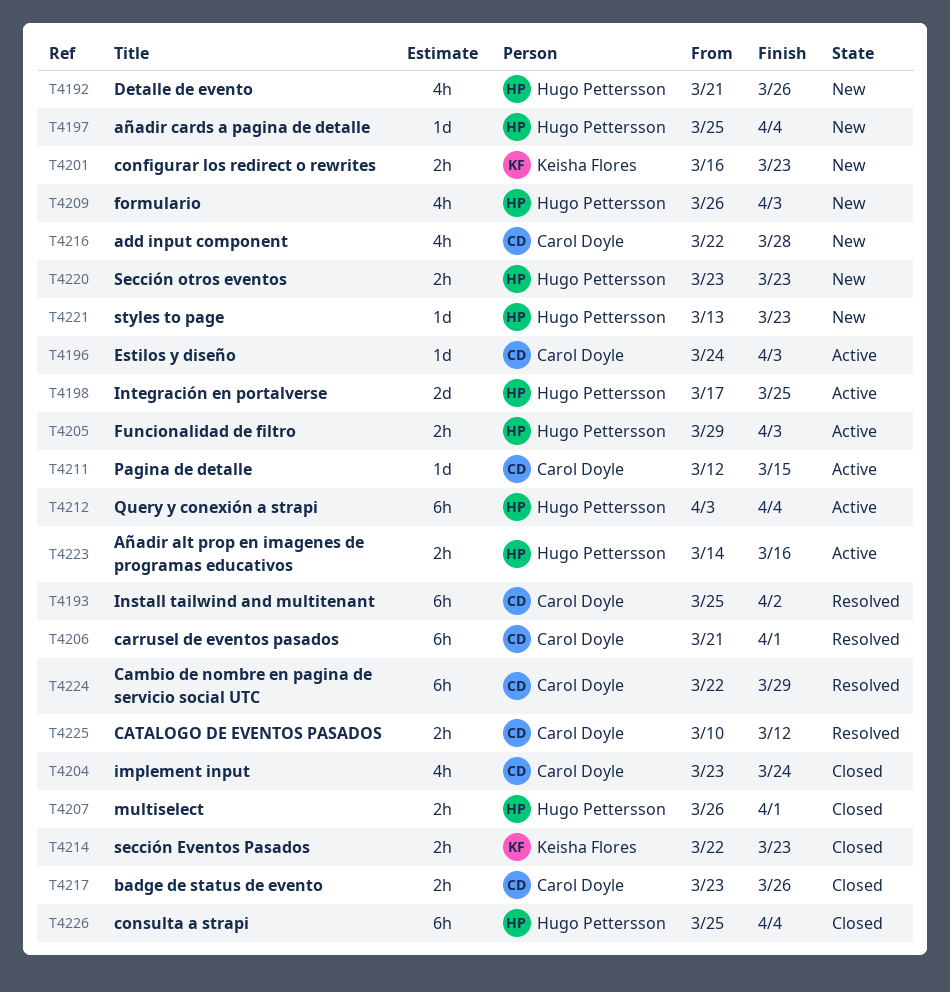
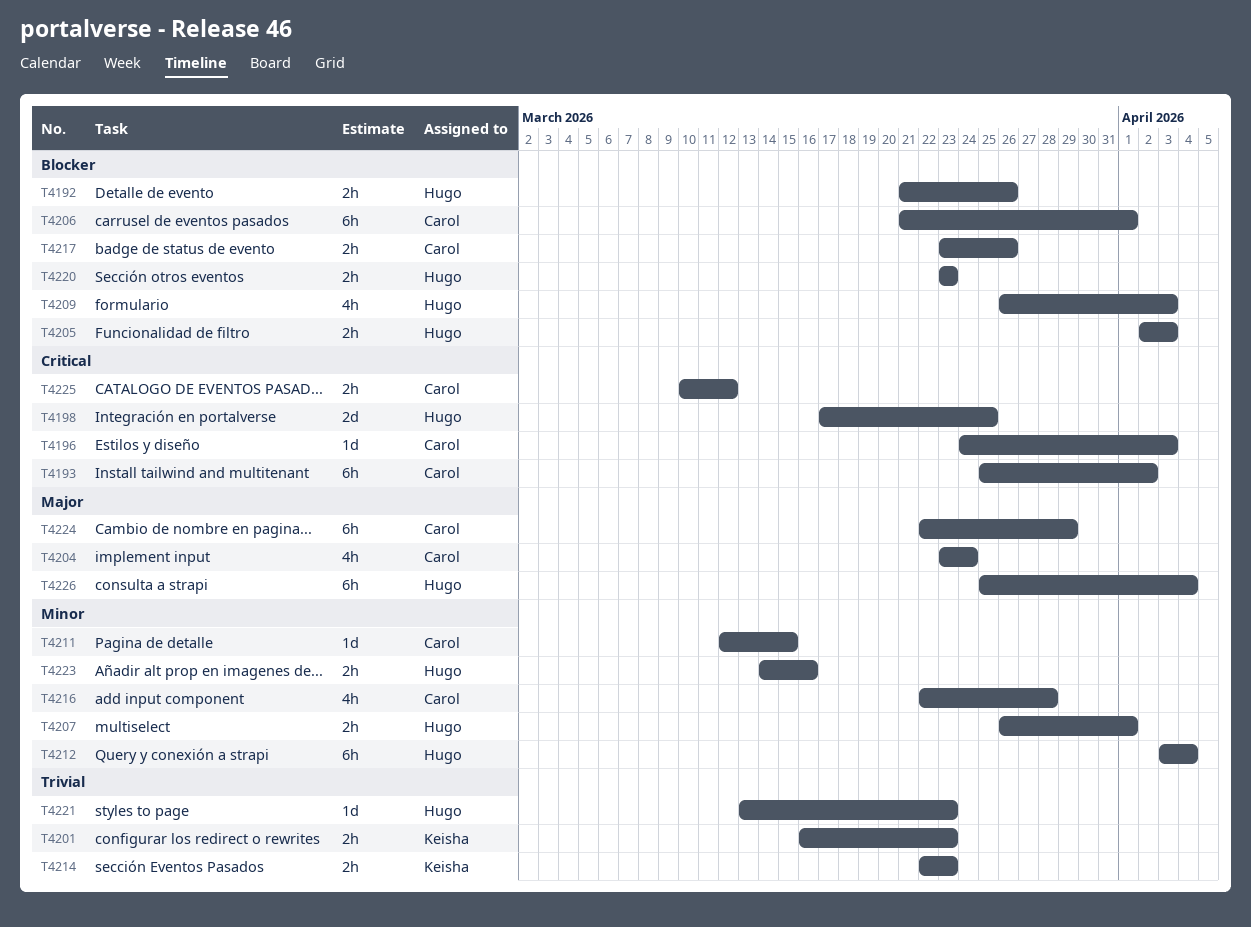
T4192, estimate: 4h -> 2h
T4197: present -> none
T4205, start: Mar 29 -> Apr 2

